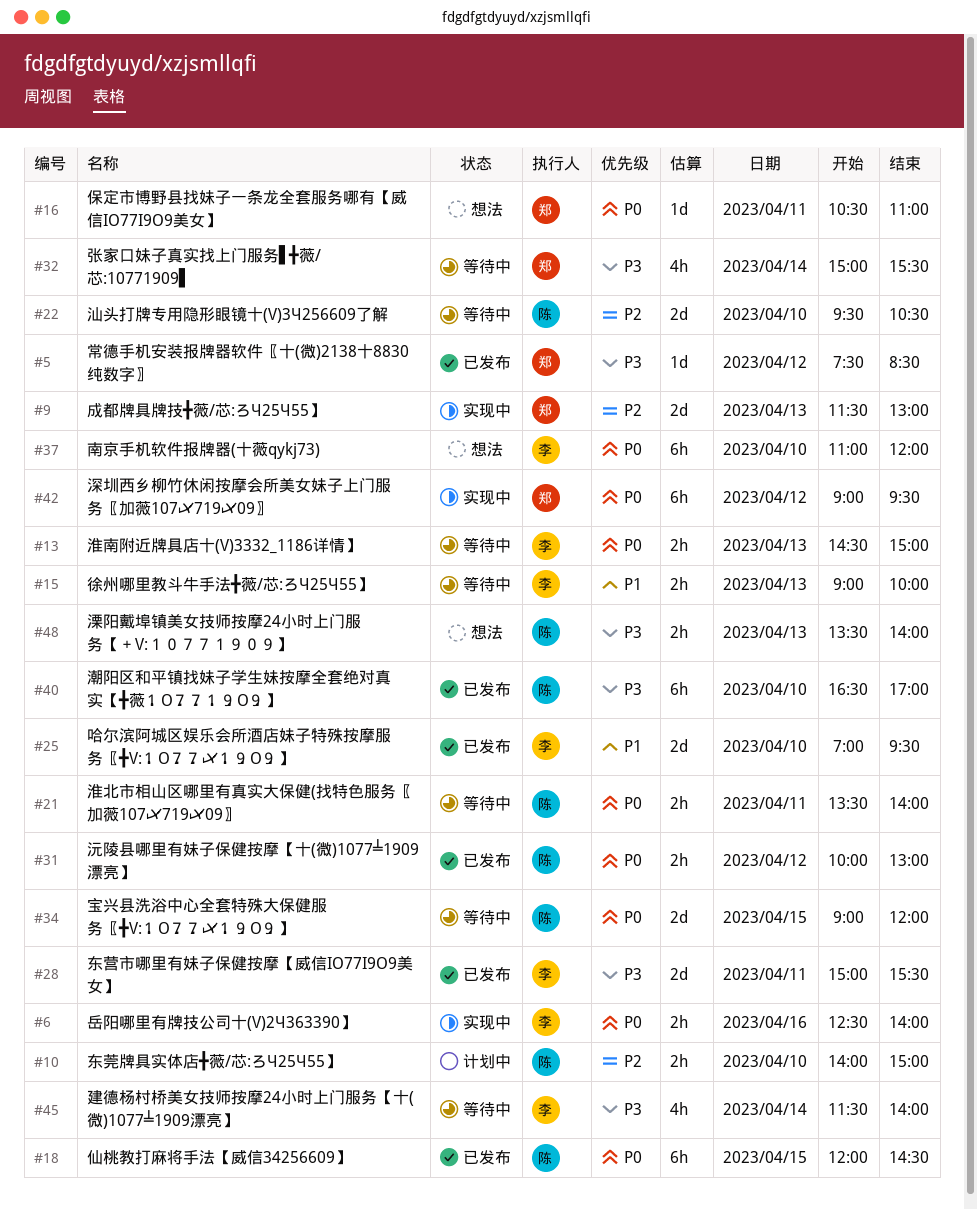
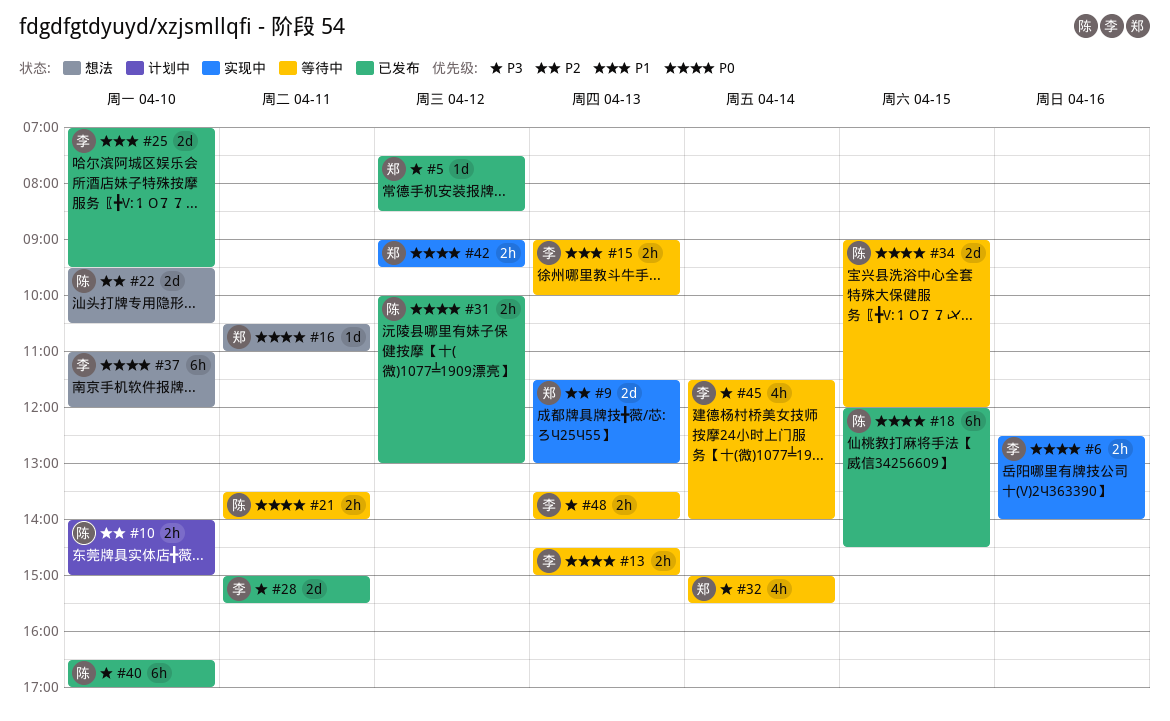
#22, status: 等待中 -> 想法
#42, estimate: 6h -> 2h
#48, status: 想法 -> 等待中
#48, owner: 陈 -> 李

